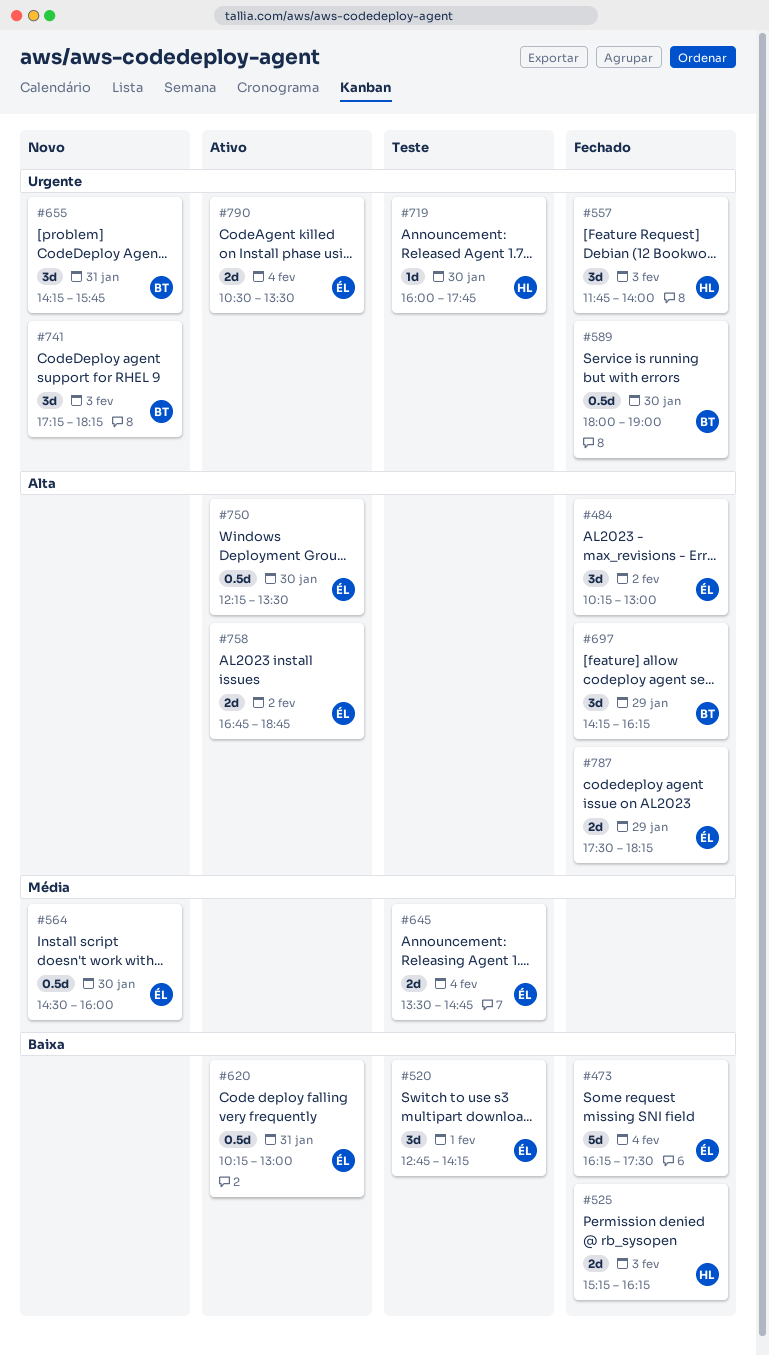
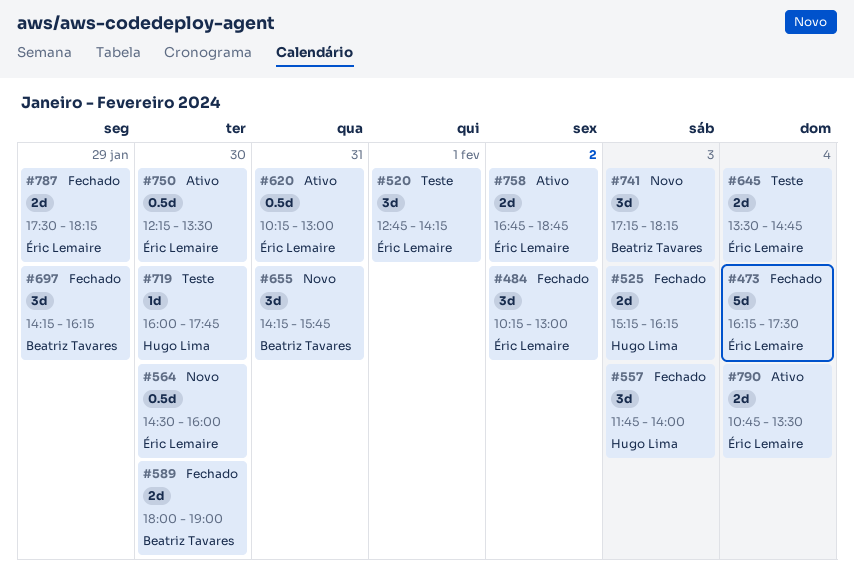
#589, estimate: 0.5d -> 2d
#790, begins: 10:30 -> 10:45

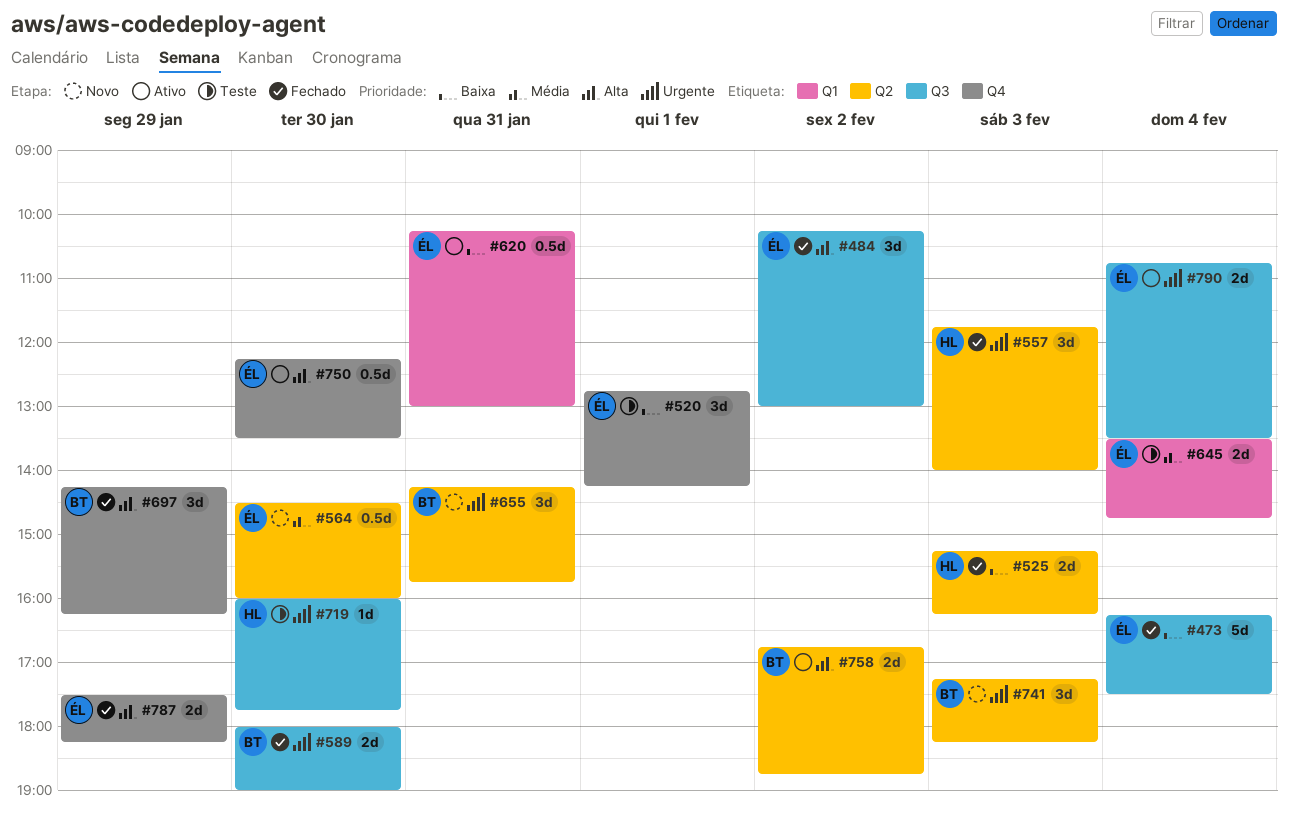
#758, owner: Éric Lemaire -> Beatriz Tavares

